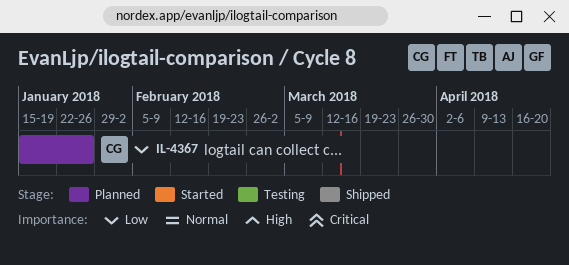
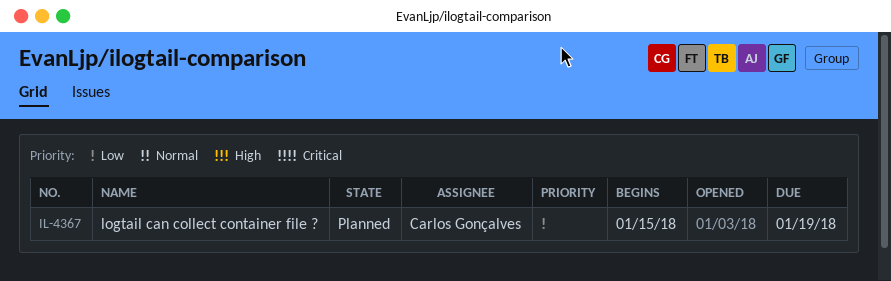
IL-4367, due: Jan 26 -> Jan 19

